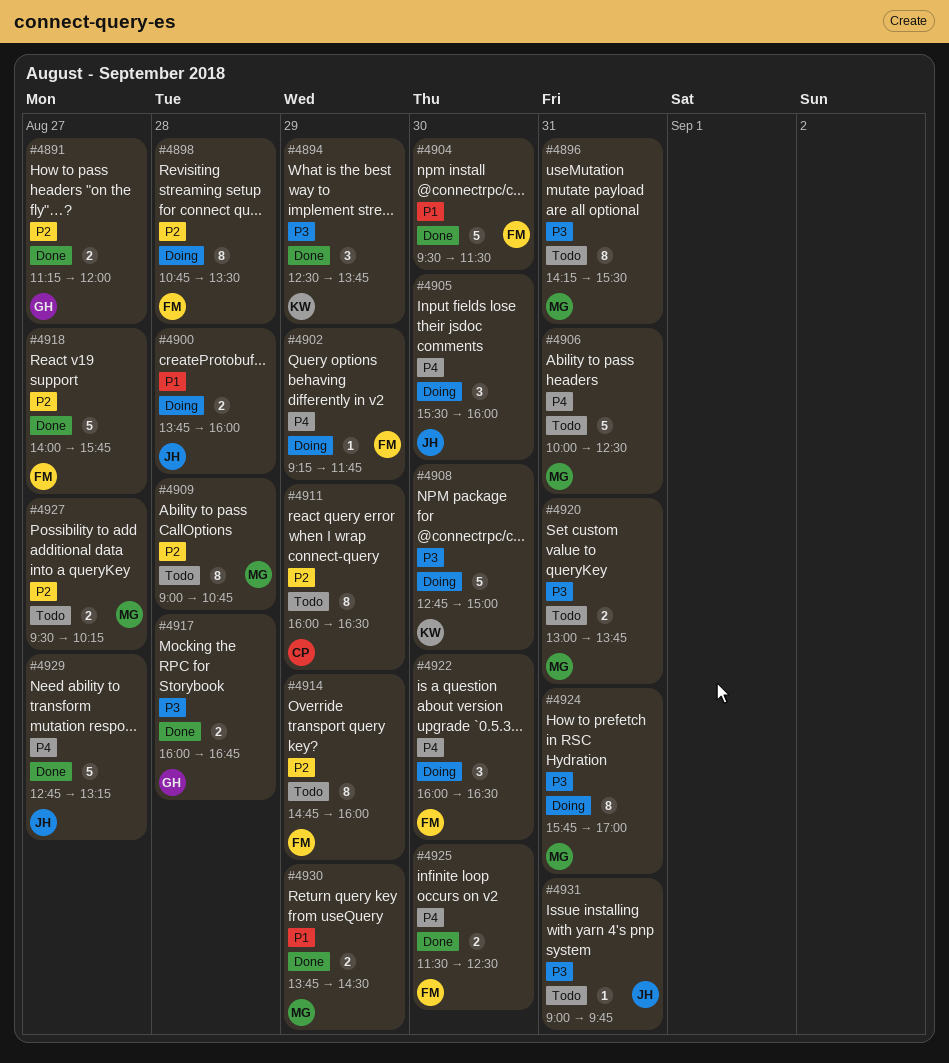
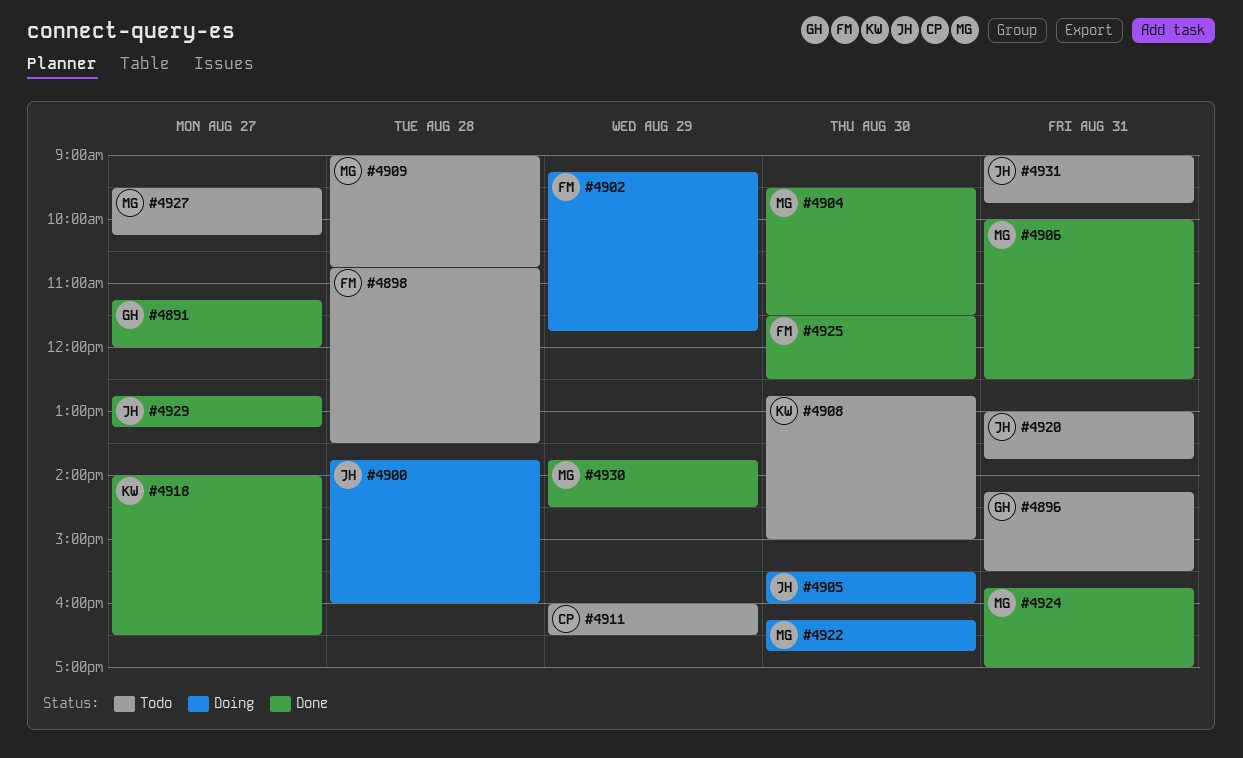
#4894: present -> none
#4896, owner: MG -> GH
#4898, status: Doing -> Todo
#4904, owner: FM -> MG
#4906, status: Todo -> Done
#4908, status: Doing -> Todo
#4914: present -> none
#4917: present -> none
#4918, owner: FM -> KW
#4918, ends: 15:45 -> 16:30
#4920, owner: MG -> JH
#4922, owner: FM -> MG
#4922, begins: 16:00 -> 16:15
#4922, ends: 16:30 -> 16:45
#4924, status: Doing -> Done

